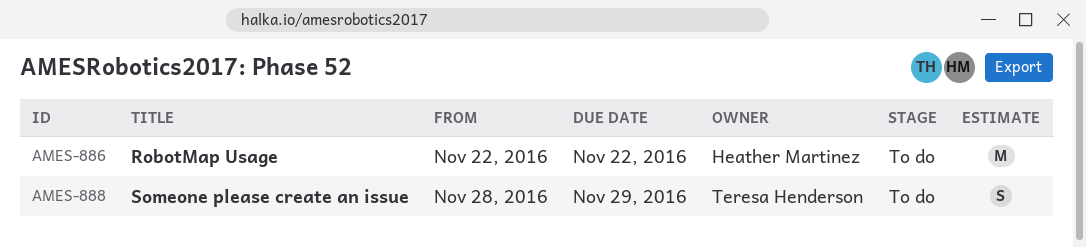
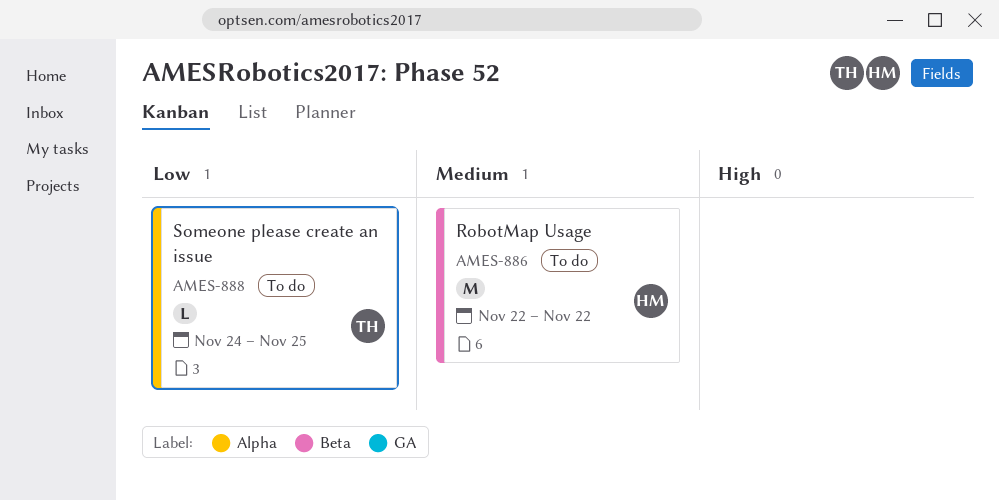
AMES-888, estimate: S -> L
AMES-888, start: Nov 28 -> Nov 24
AMES-888, due: Nov 29 -> Nov 25

